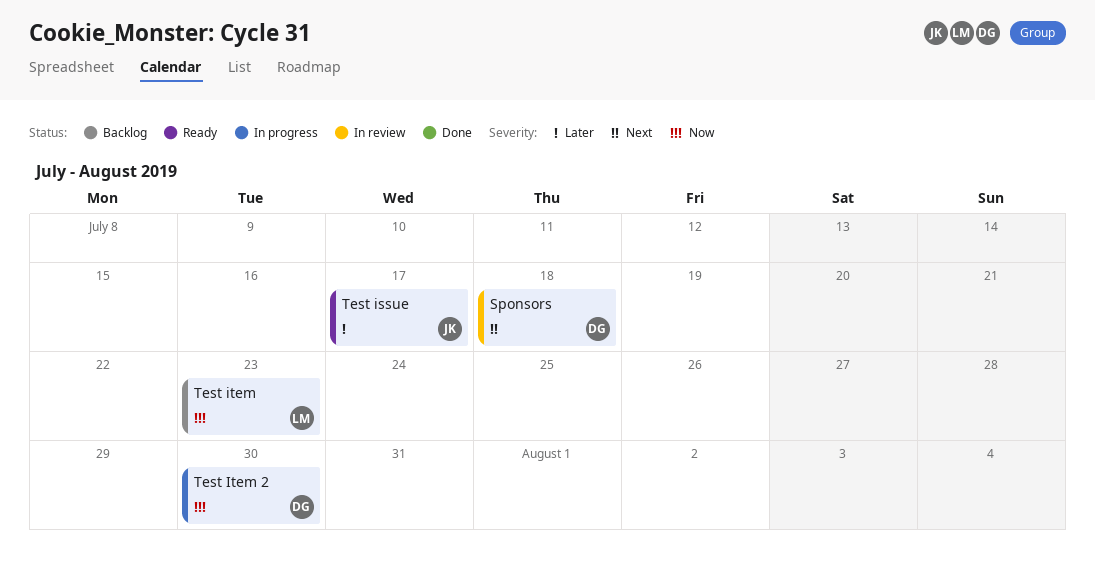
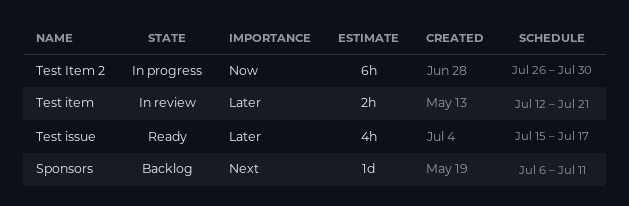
Sponsors, status: In review -> Backlog
Sponsors, due: Jul 18 -> Jul 11
Test item, status: Backlog -> In review
Test item, priority: Now -> Later
Test item, due: Jul 23 -> Jul 21

